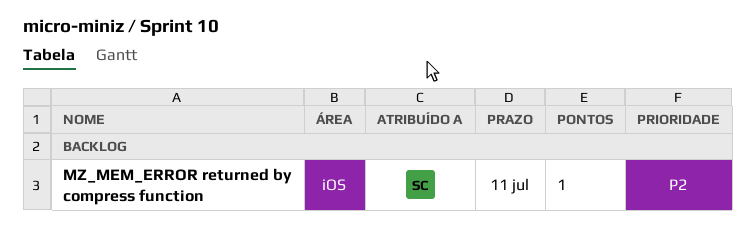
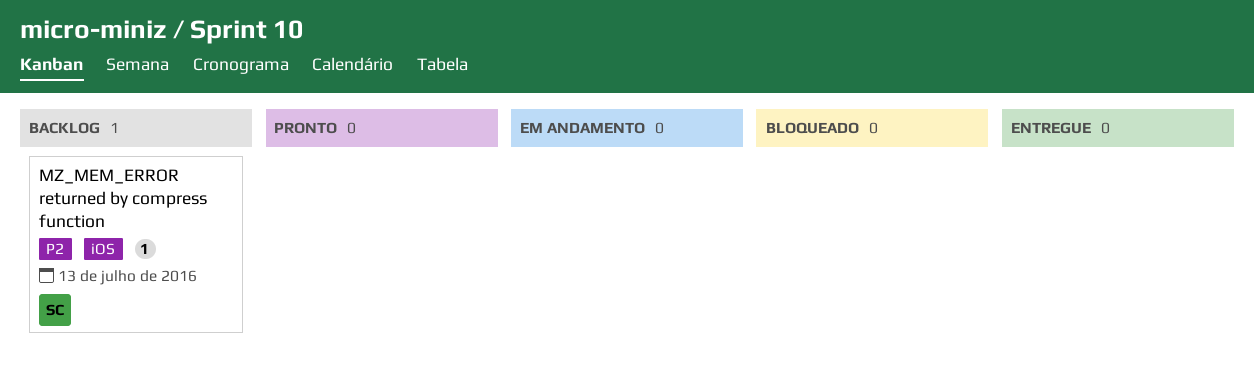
MZ_MEM_ERROR returned by compress function, due: Jul 11 -> Jul 13

